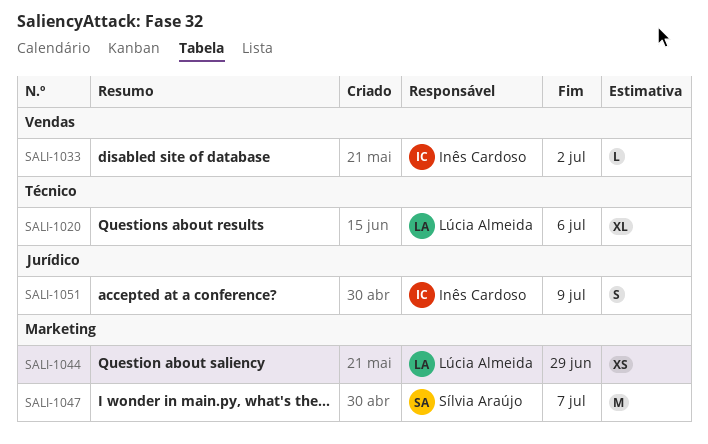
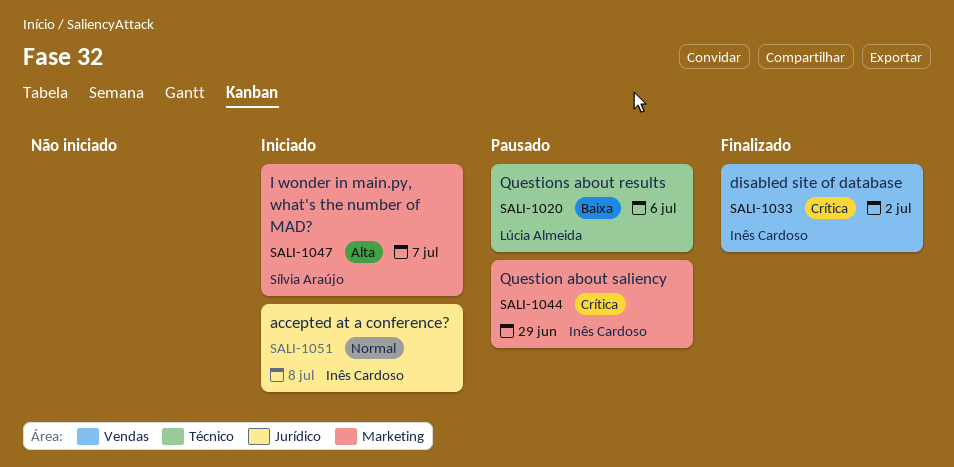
SALI-1044, owner: Lúcia Almeida -> Inês Cardoso
SALI-1051, due: Jul 9 -> Jul 8

